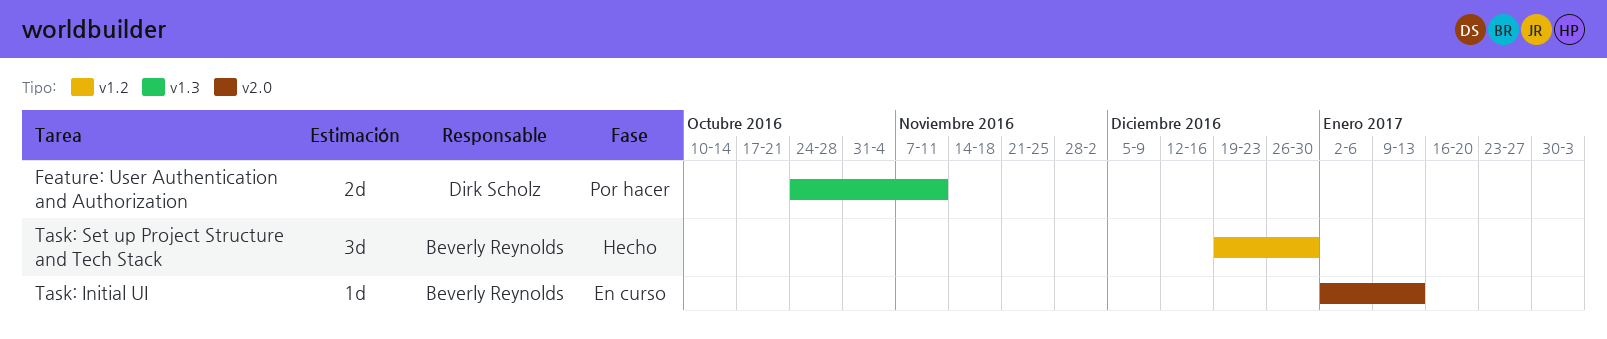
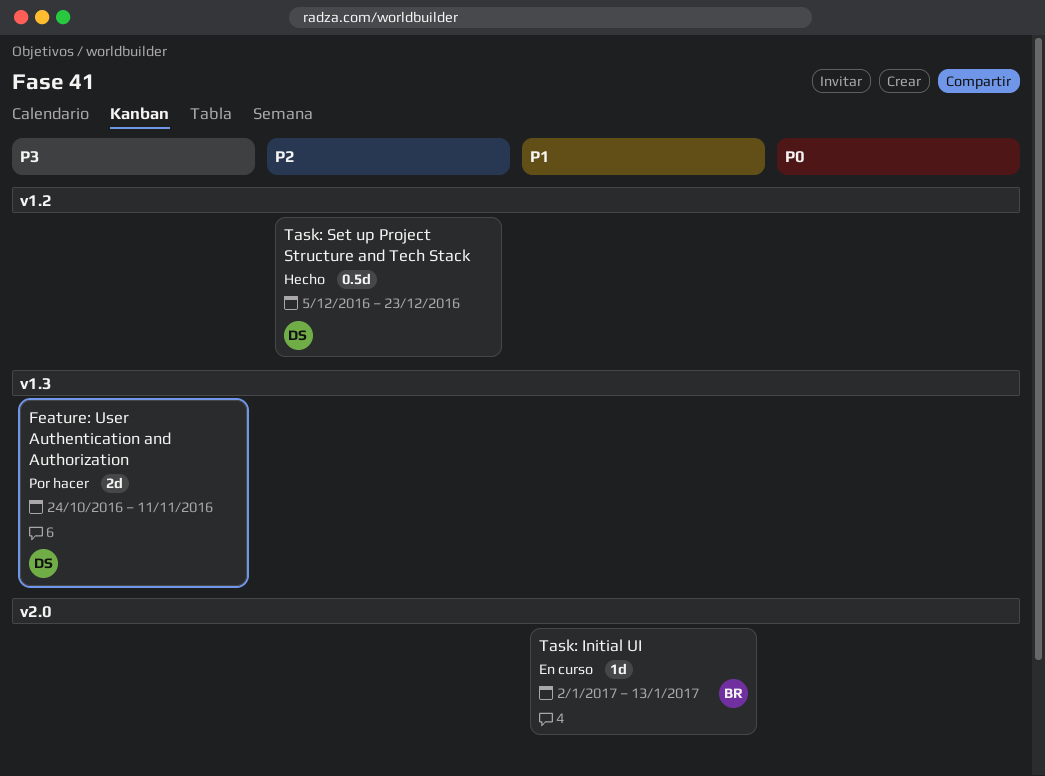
Task: Set up Project Structure and Tech Stack, owner: Beverly Reynolds -> Dirk Scholz
Task: Set up Project Structure and Tech Stack, estimate: 3d -> 0.5d
Task: Set up Project Structure and Tech Stack, start: Dec 19 -> Dec 5
Task: Set up Project Structure and Tech Stack, due: Dec 30 -> Dec 23

